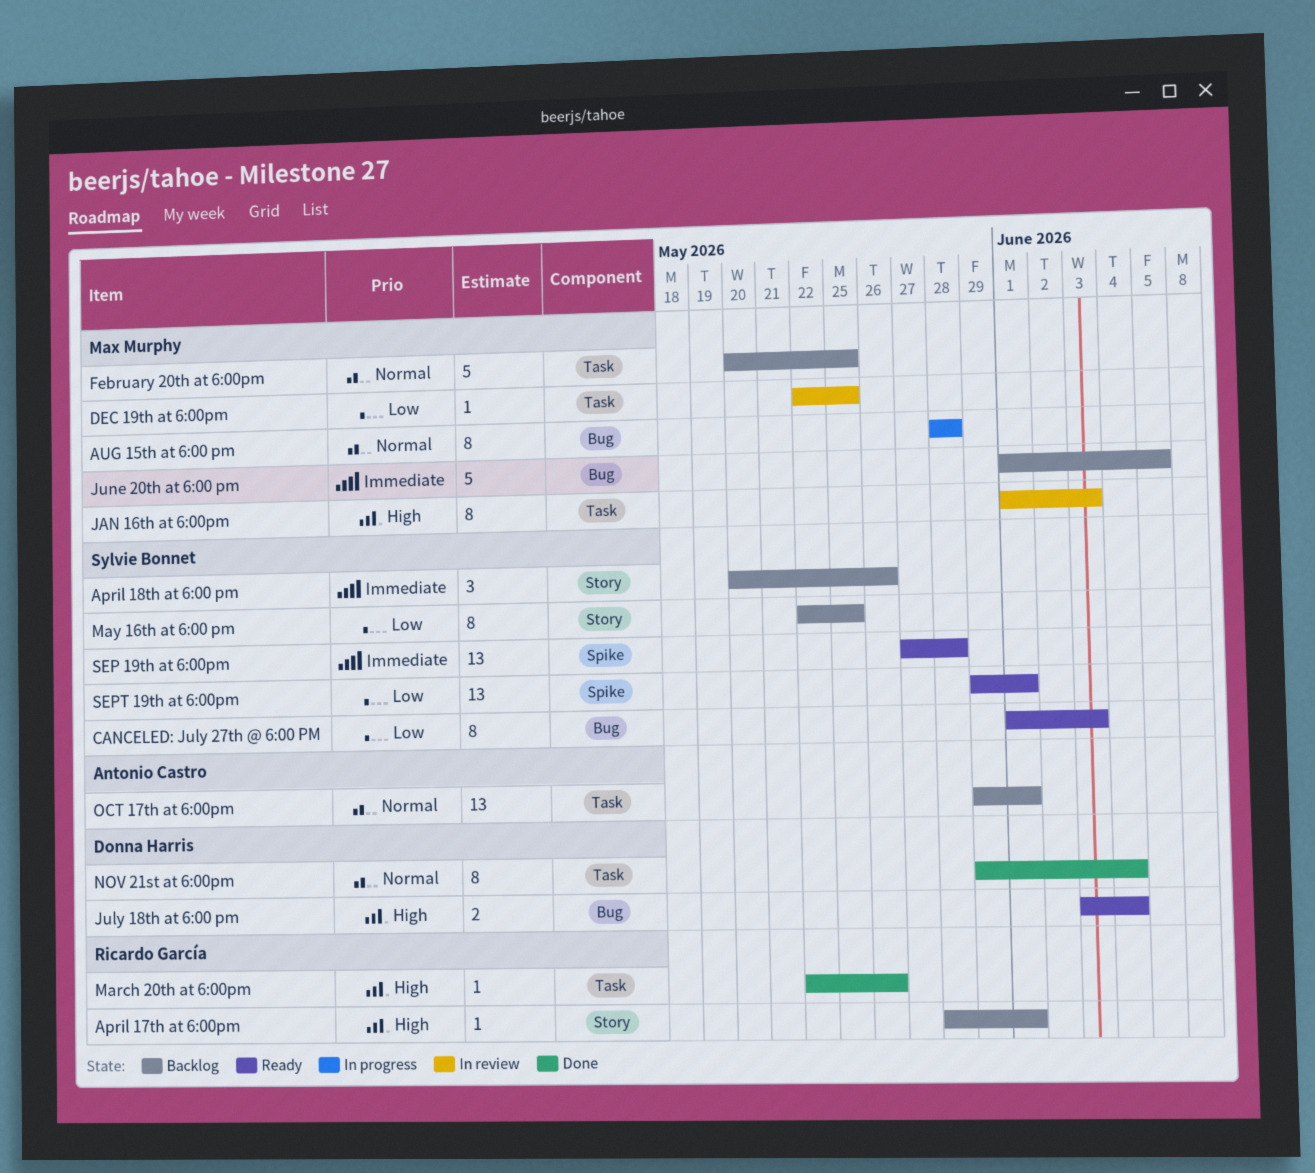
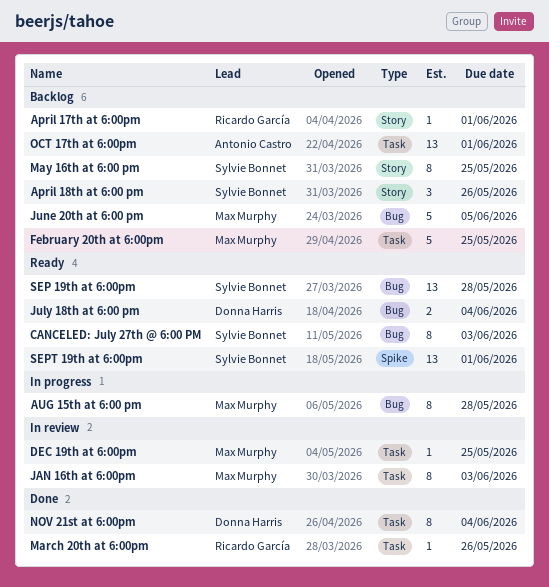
SEP 19th at 6:00pm, label: Spike -> Bug

